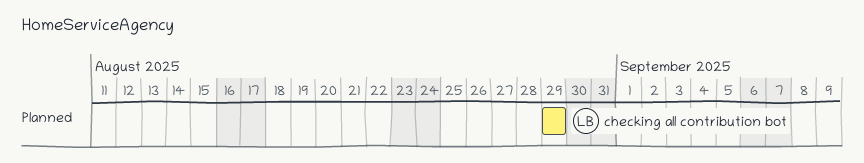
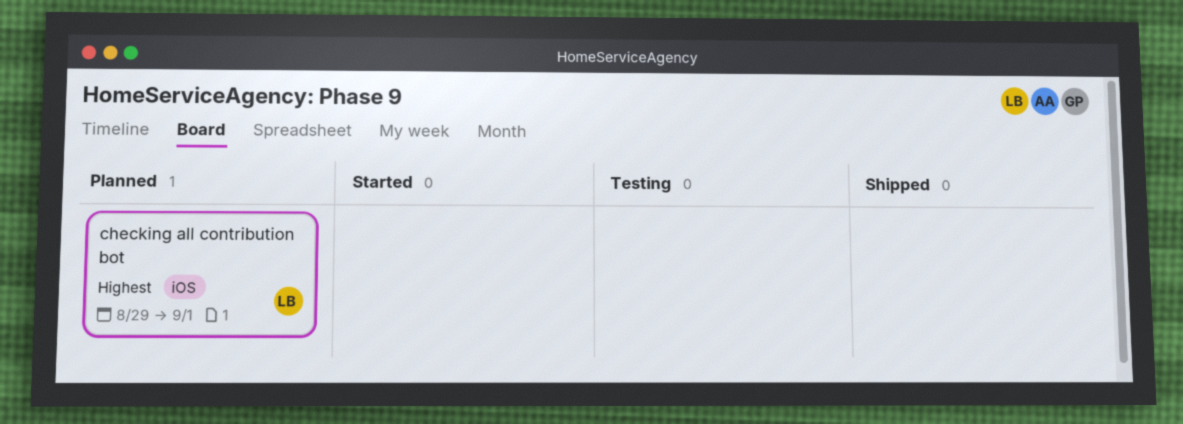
checking all contribution bot, due: Aug 29 -> Sep 1

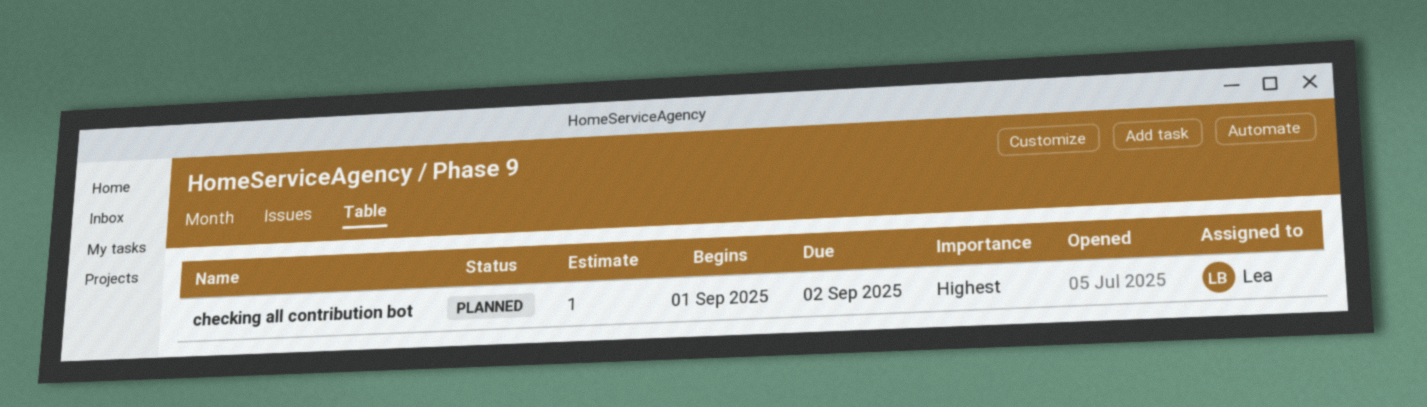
checking all contribution bot, start: Aug 29 -> Sep 1
checking all contribution bot, due: Sep 1 -> Sep 2

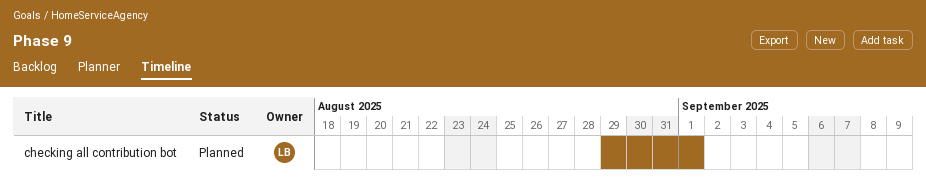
checking all contribution bot, start: Sep 1 -> Aug 29
checking all contribution bot, due: Sep 2 -> Sep 1

